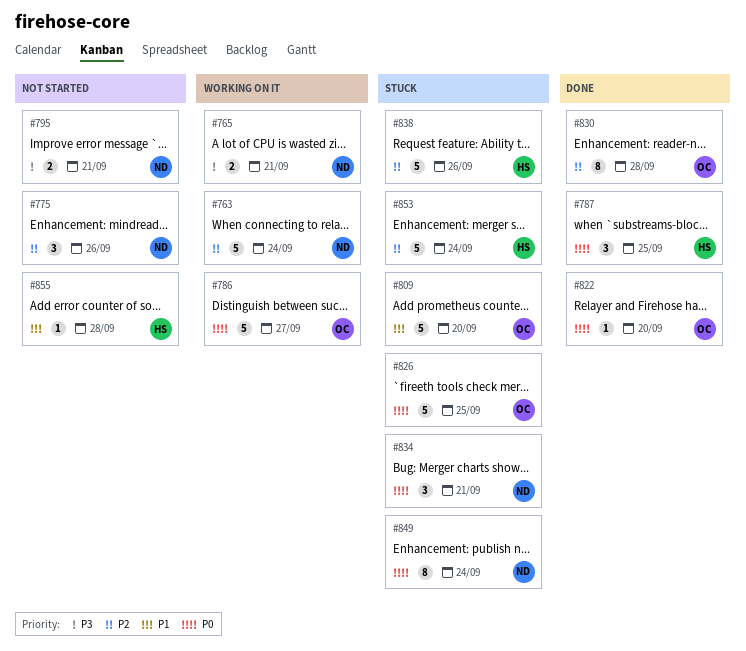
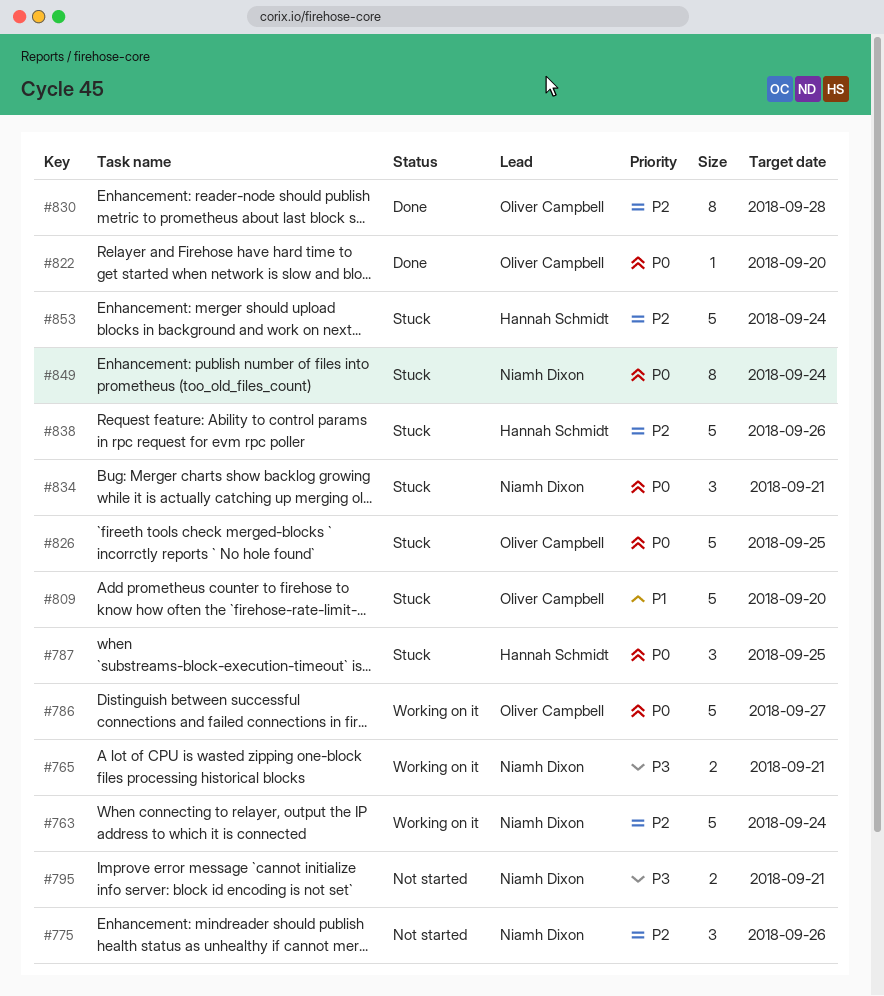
#787, status: Done -> Stuck
#855: present -> none

